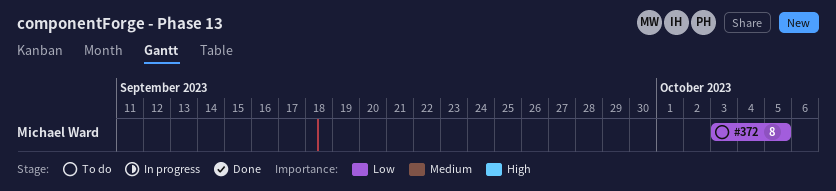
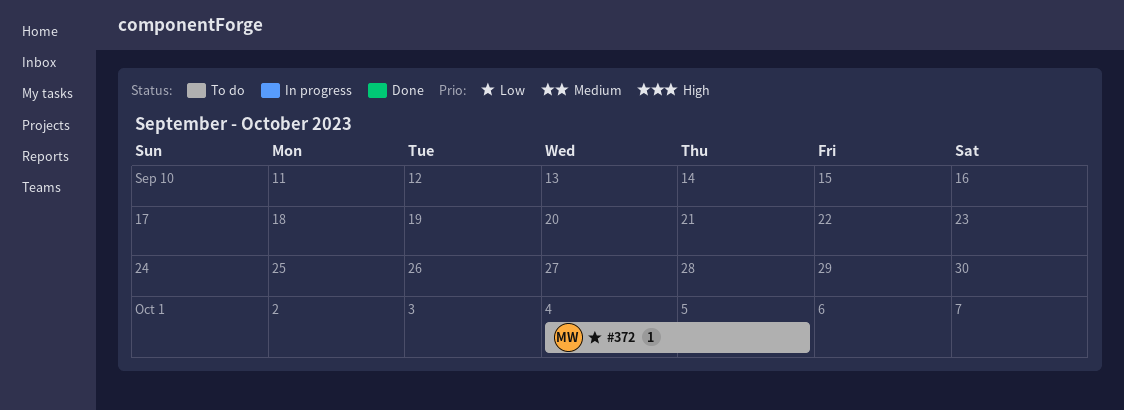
#372, estimate: 8 -> 1
#372, start: Oct 3 -> Oct 4

